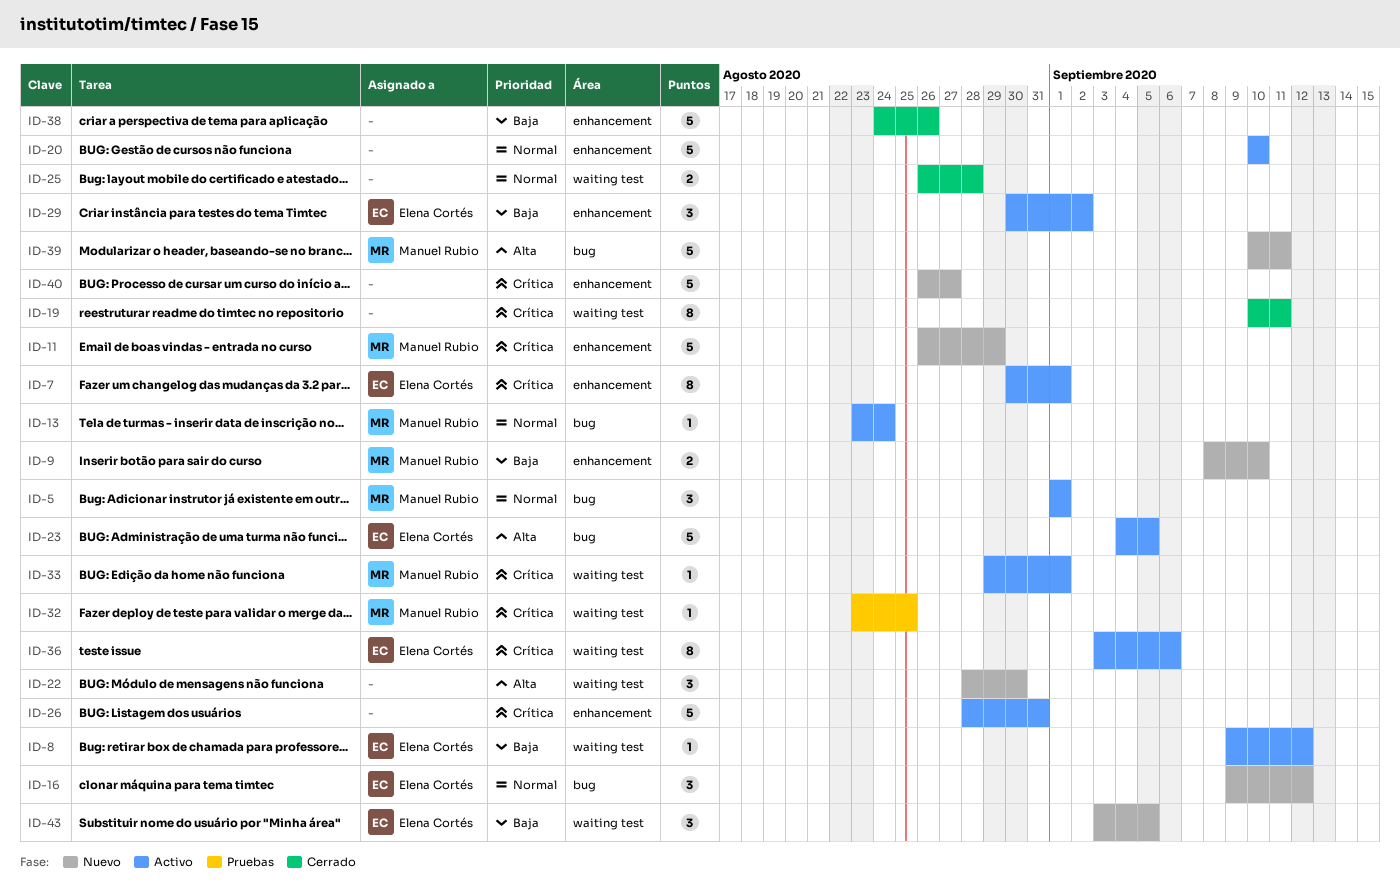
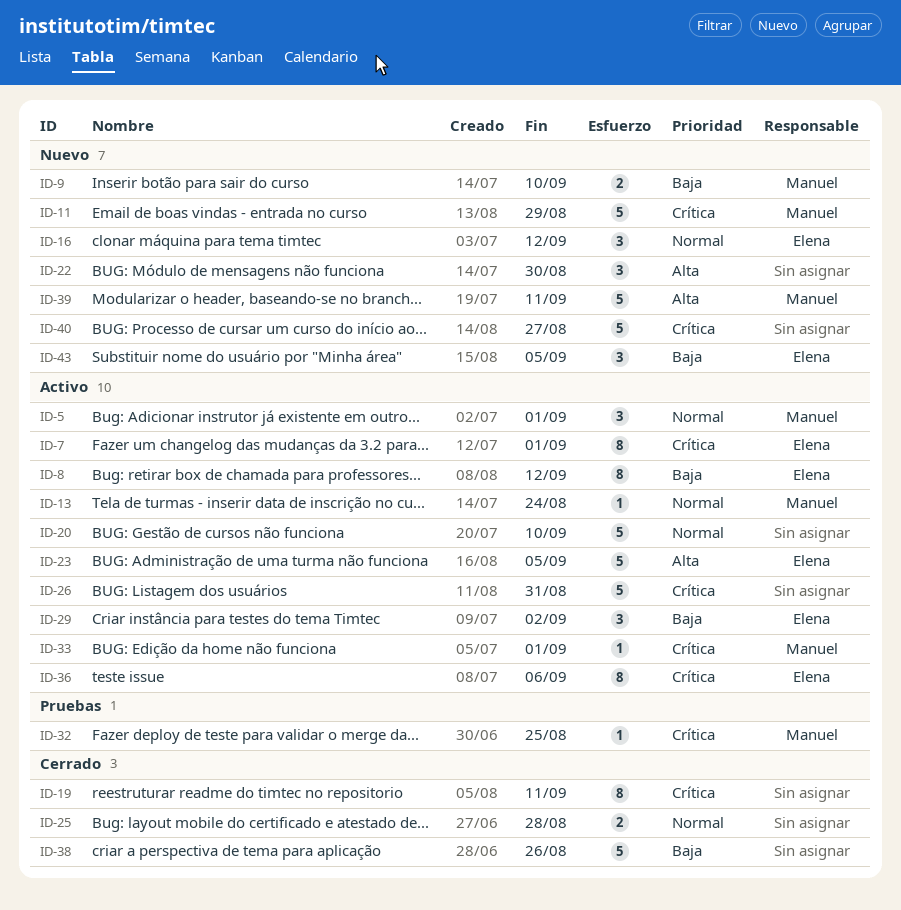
ID-8, estimate: 1 -> 8

